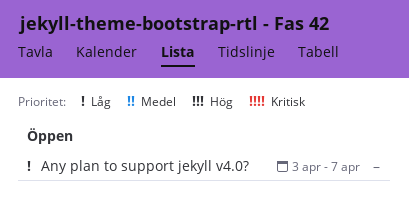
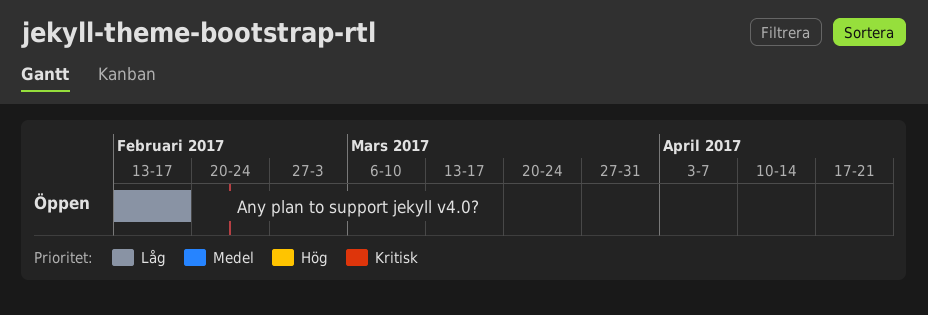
Any plan to support jekyll v4.0?, start: Apr 3 -> Feb 13
Any plan to support jekyll v4.0?, due: Apr 7 -> Feb 17

